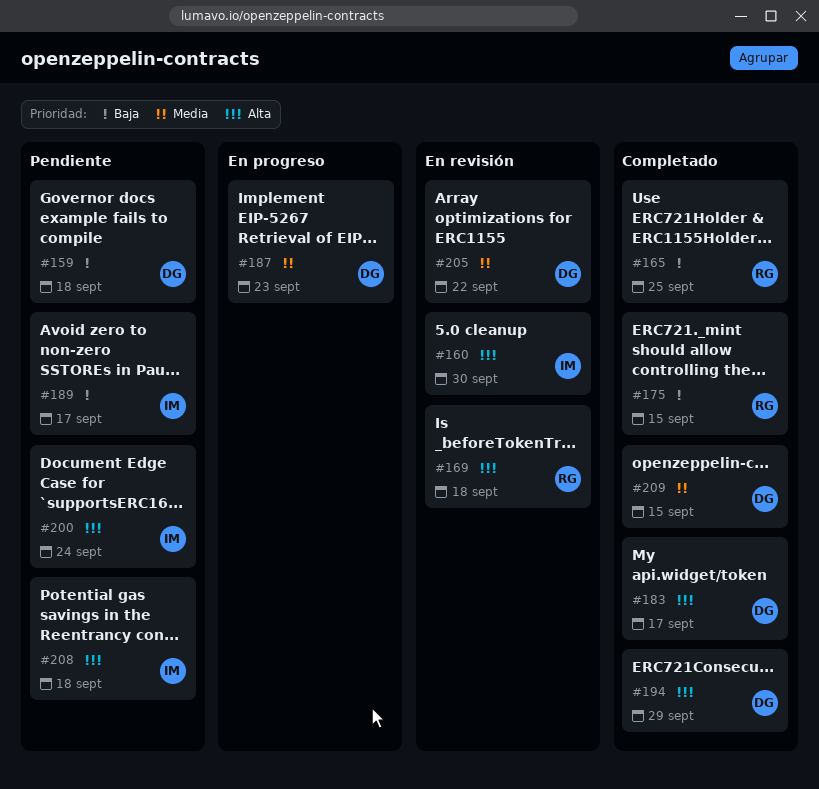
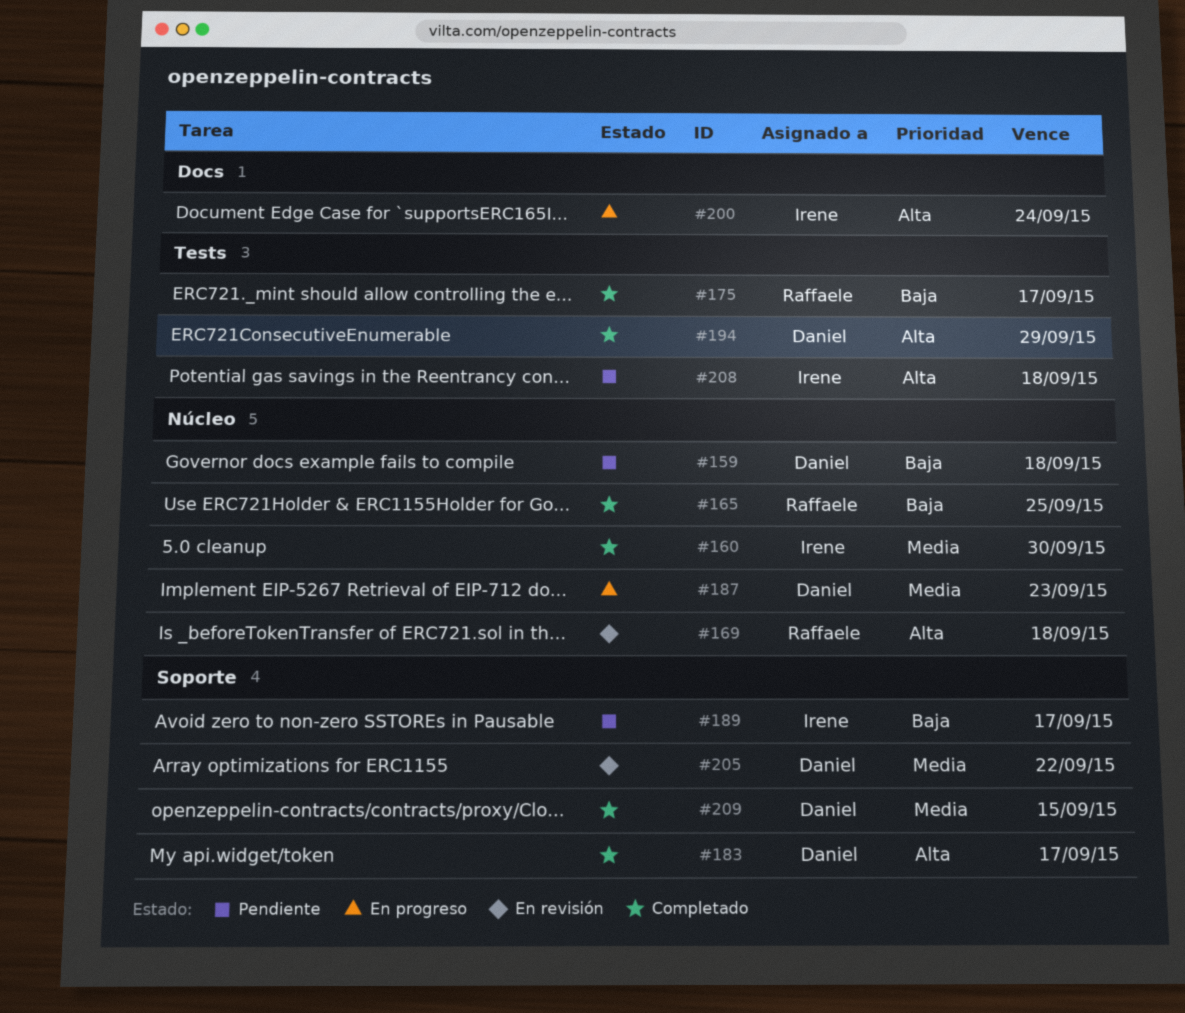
#160, status: En revisión -> Completado
#160, priority: Alta -> Media
#175, due: Sep 15 -> Sep 17
#200, status: Pendiente -> En progreso

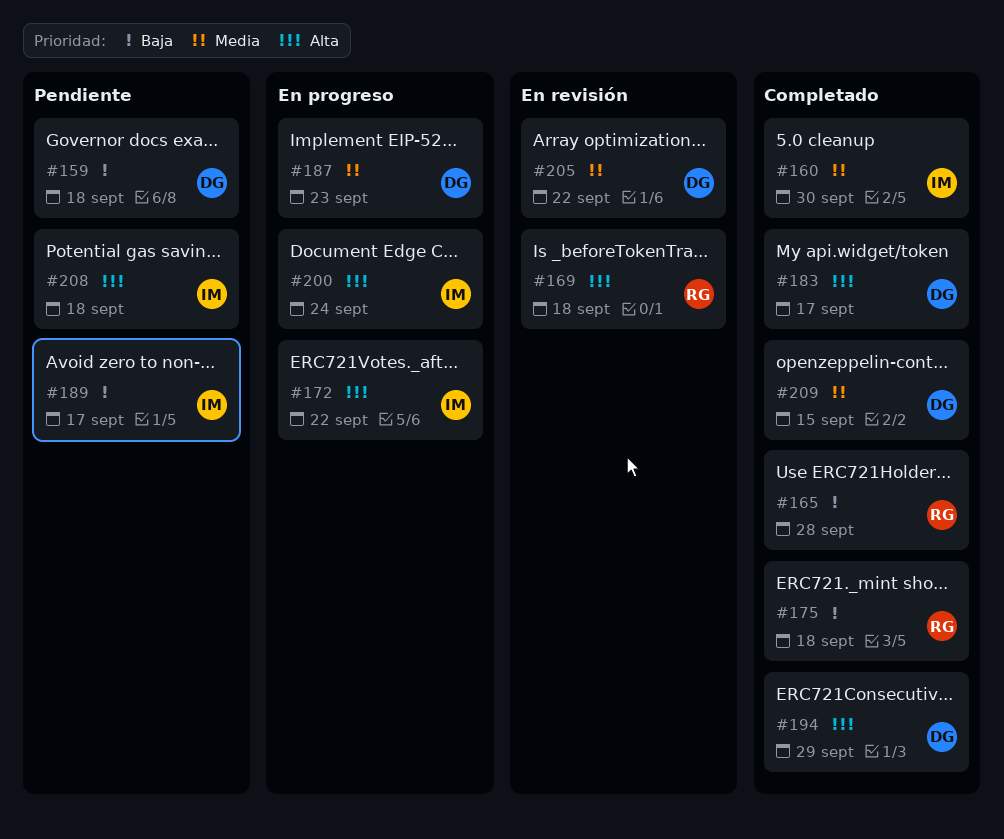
#165, due: Sep 25 -> Sep 28
#172: none -> present
#175, due: Sep 17 -> Sep 18

